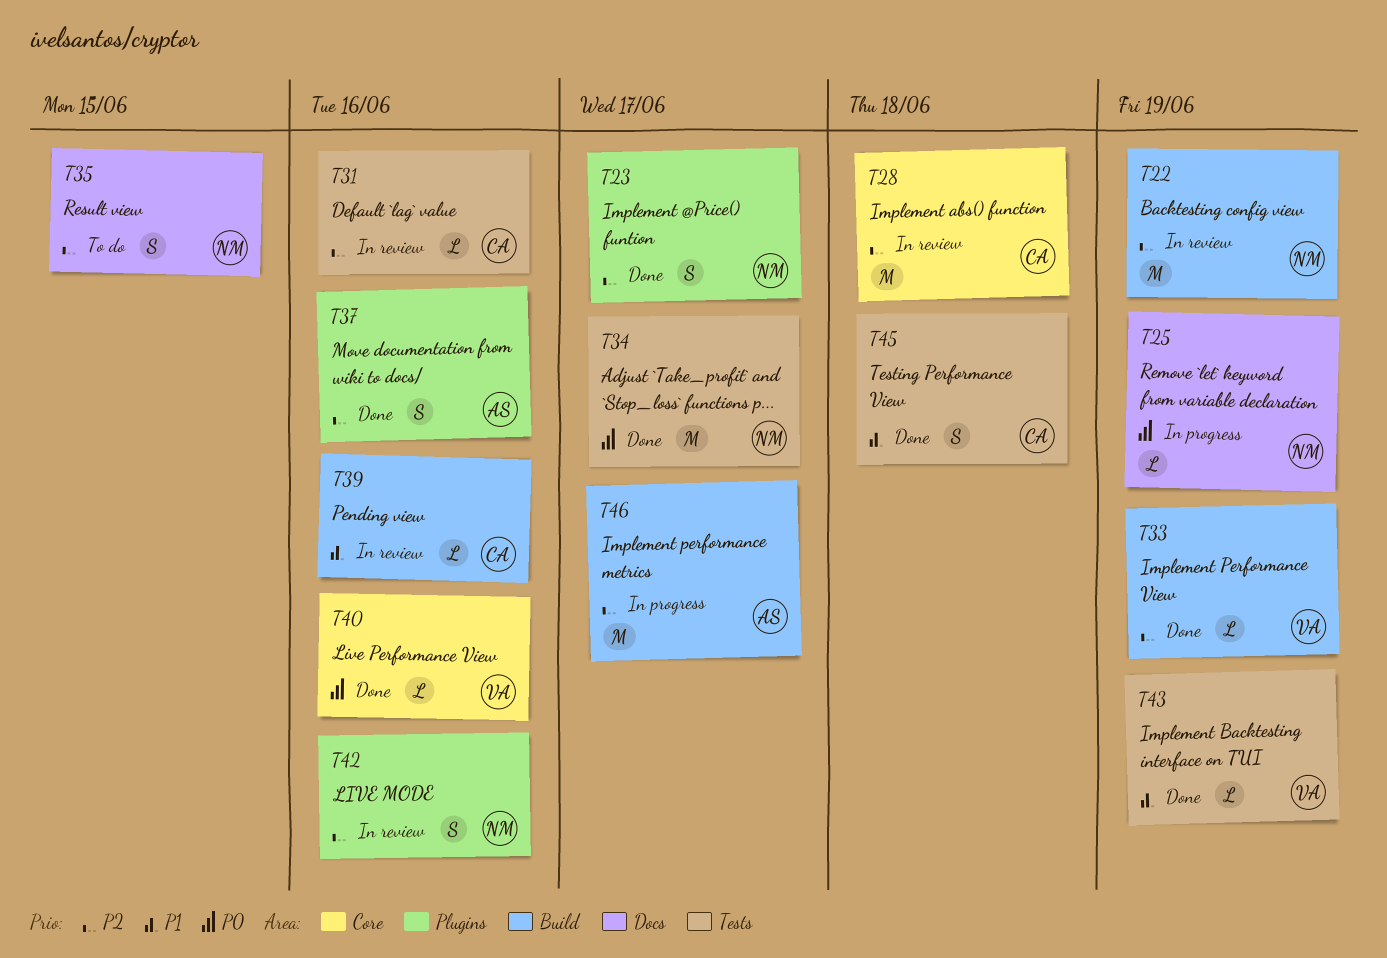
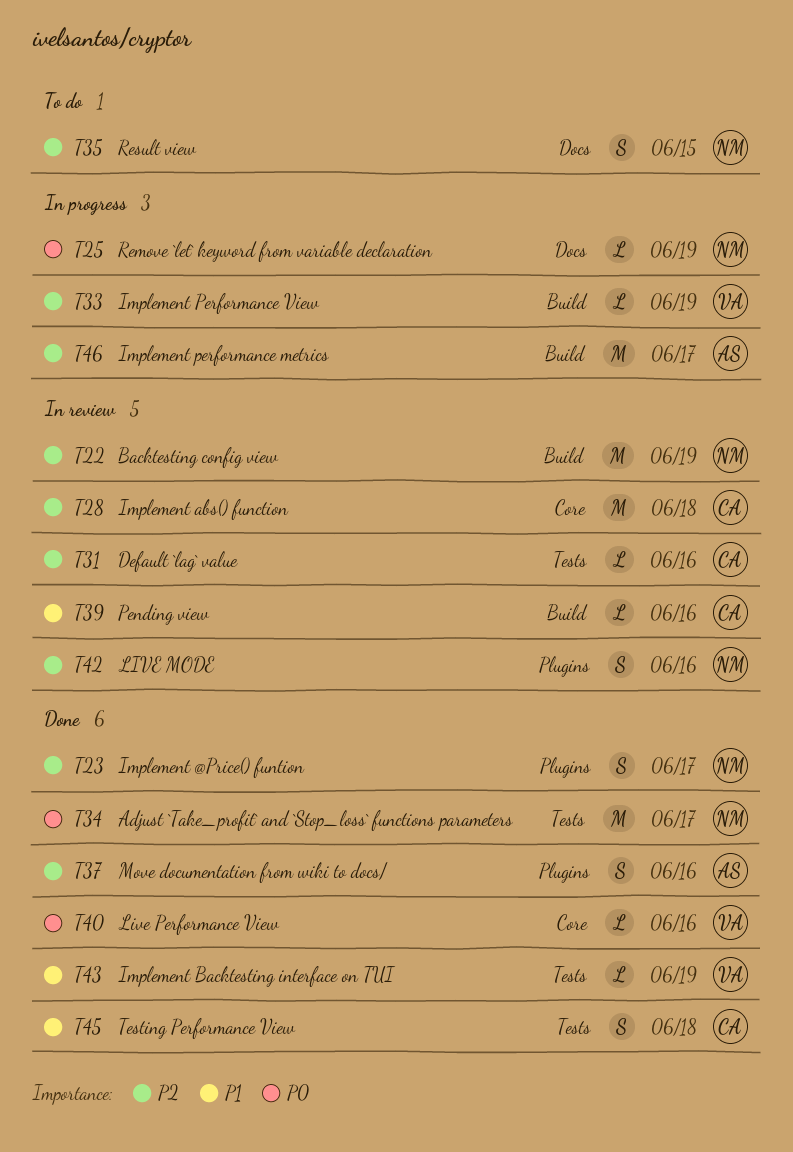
T33, status: Done -> In progress

